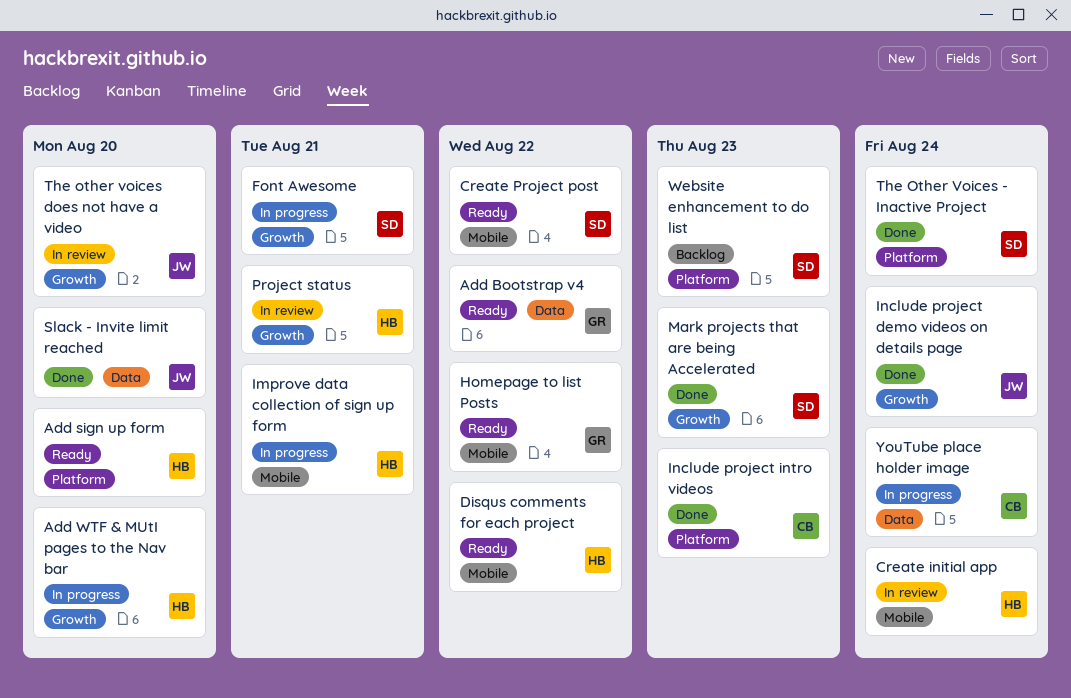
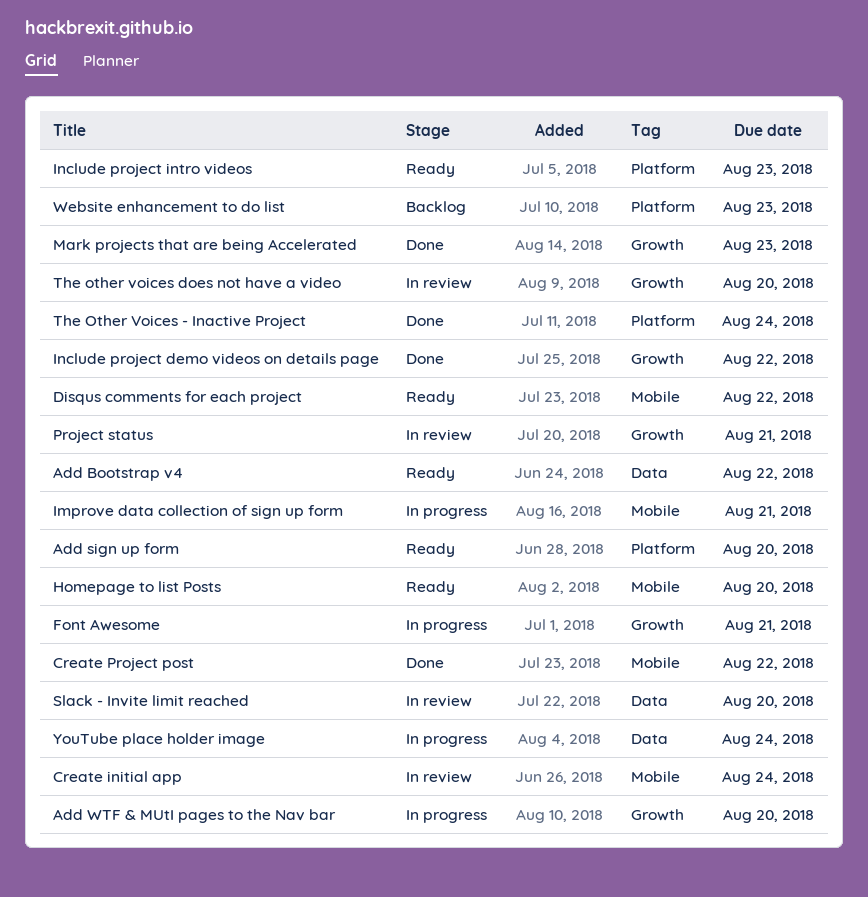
Create Project post, status: Ready -> Done
Homepage to list Posts, due: Aug 22 -> Aug 20
Include project demo videos on details page, due: Aug 24 -> Aug 22
Include project intro videos, status: Done -> Ready
Slack - Invite limit reached, status: Done -> In review

